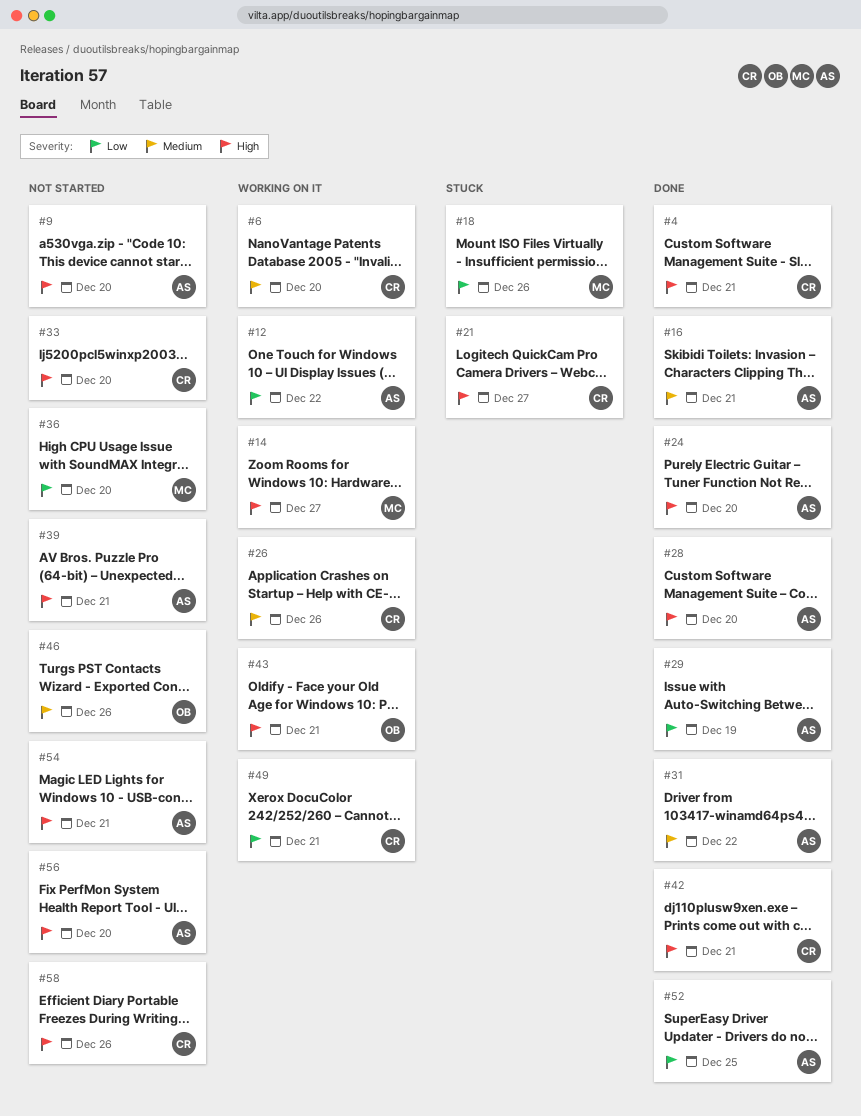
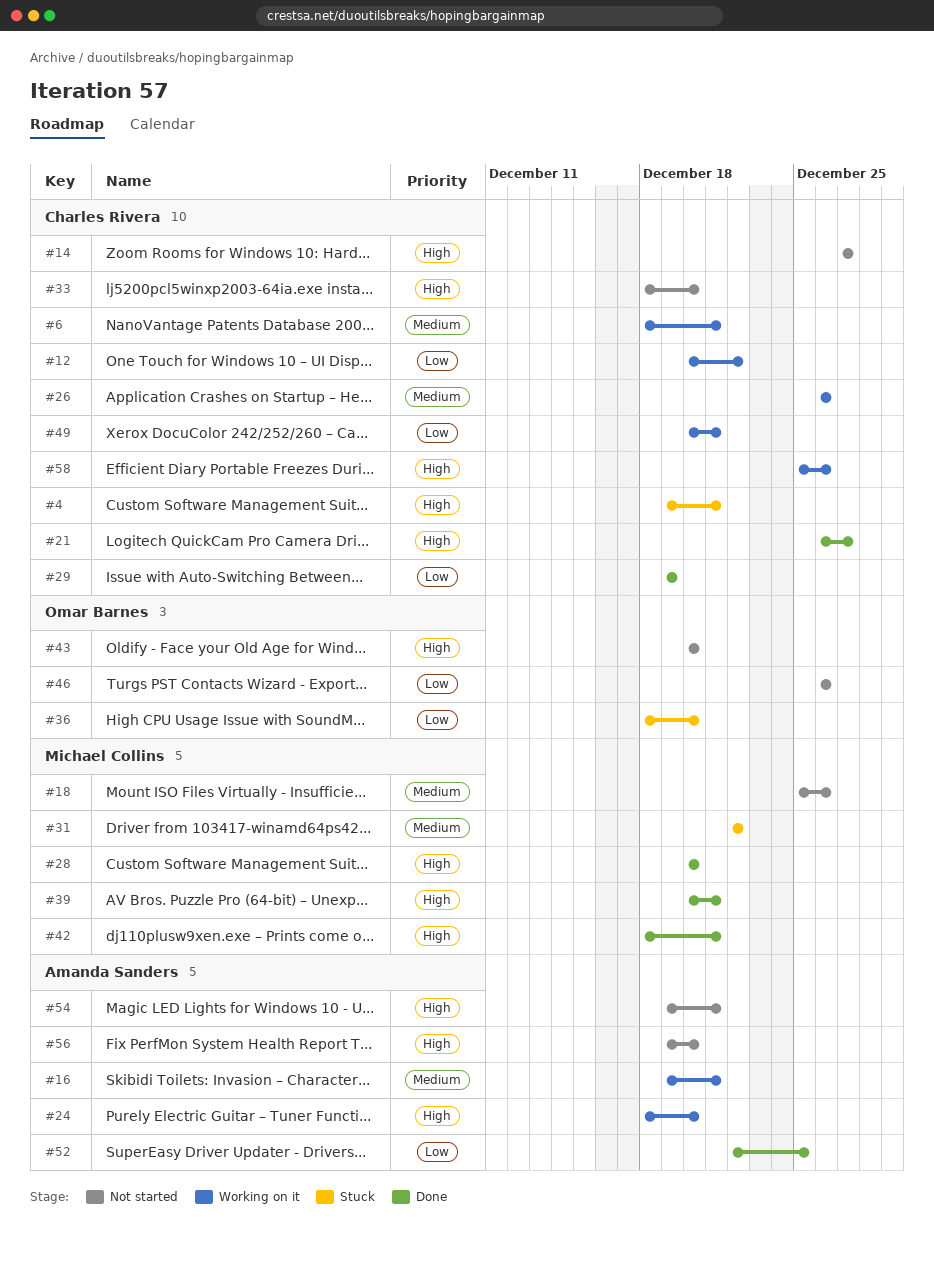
#4, status: Done -> Stuck
#6, due: Dec 20 -> Dec 21
#9: present -> none
#12, owner: Amanda Sanders -> Charles Rivera
#14, status: Working on it -> Not started
#14, owner: Michael Collins -> Charles Rivera
#16, status: Done -> Working on it
#18, status: Stuck -> Not started
#18, priority: Low -> Medium
#21, status: Stuck -> Done
#24, status: Done -> Working on it
#28, owner: Amanda Sanders -> Michael Collins
#29, owner: Amanda Sanders -> Charles Rivera
#31, status: Done -> Stuck
#31, owner: Amanda Sanders -> Michael Collins
#36, status: Not started -> Stuck
#36, owner: Michael Collins -> Omar Barnes
#39, status: Not started -> Done
#39, owner: Amanda Sanders -> Michael Collins
#42, owner: Charles Rivera -> Michael Collins
#43, status: Working on it -> Not started
#43, due: Dec 21 -> Dec 20
#46, priority: Medium -> Low
#58, status: Not started -> Working on it

